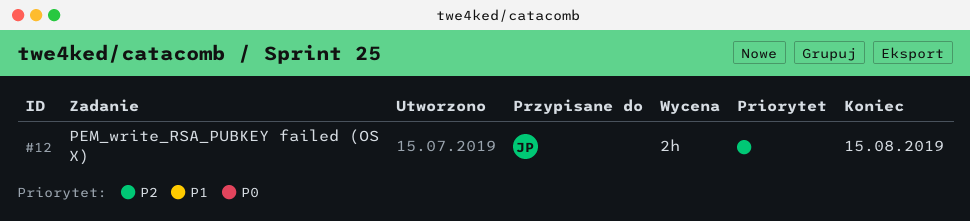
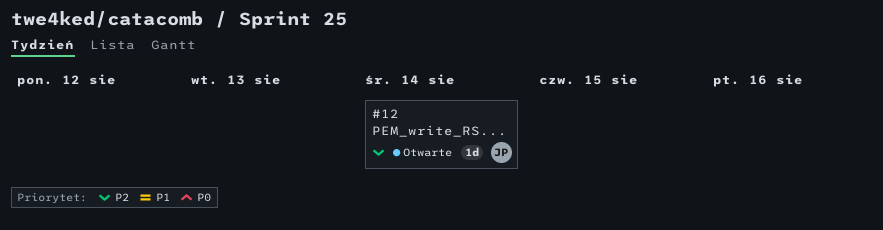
#12, estimate: 2h -> 1d
#12, due: Aug 15 -> Aug 14

